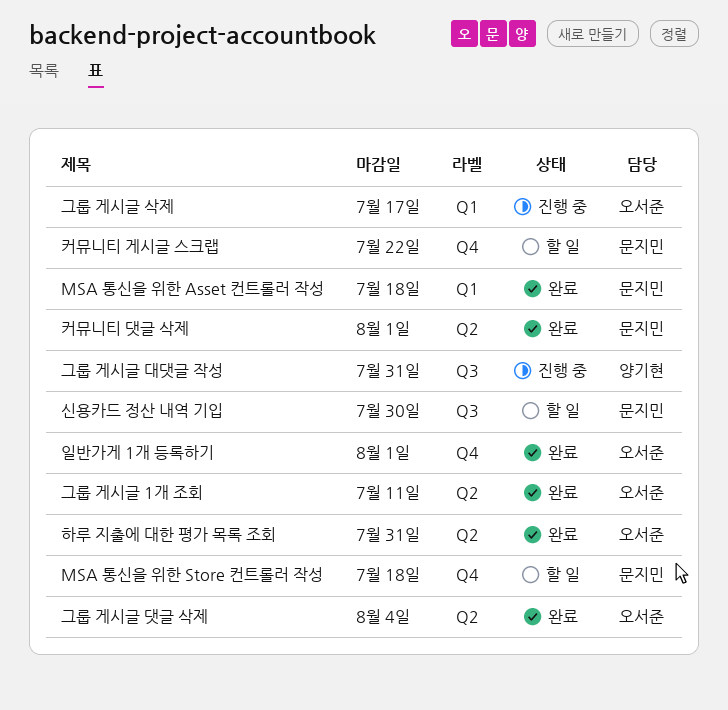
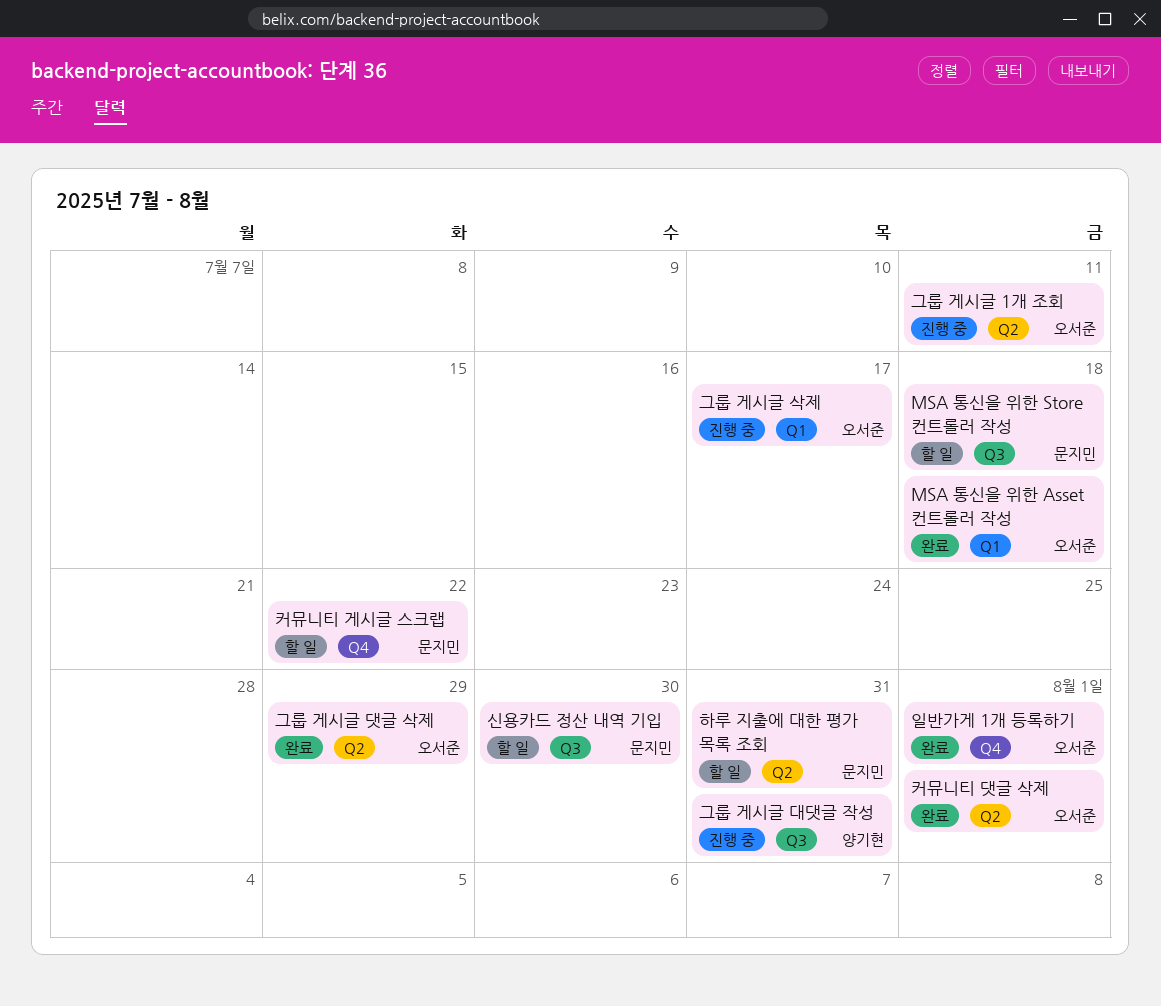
MSA 통신을 위한 Asset 컨트롤러 작성, owner: 문지민 -> 오서준
MSA 통신을 위한 Store 컨트롤러 작성, label: Q4 -> Q3
그룹 게시글 1개 조회, status: 완료 -> 진행 중
그룹 게시글 댓글 삭제, due: Aug 4 -> Jul 29
커뮤니티 댓글 삭제, owner: 문지민 -> 오서준
하루 지출에 대한 평가 목록 조회, status: 완료 -> 할 일
하루 지출에 대한 평가 목록 조회, owner: 오서준 -> 문지민

